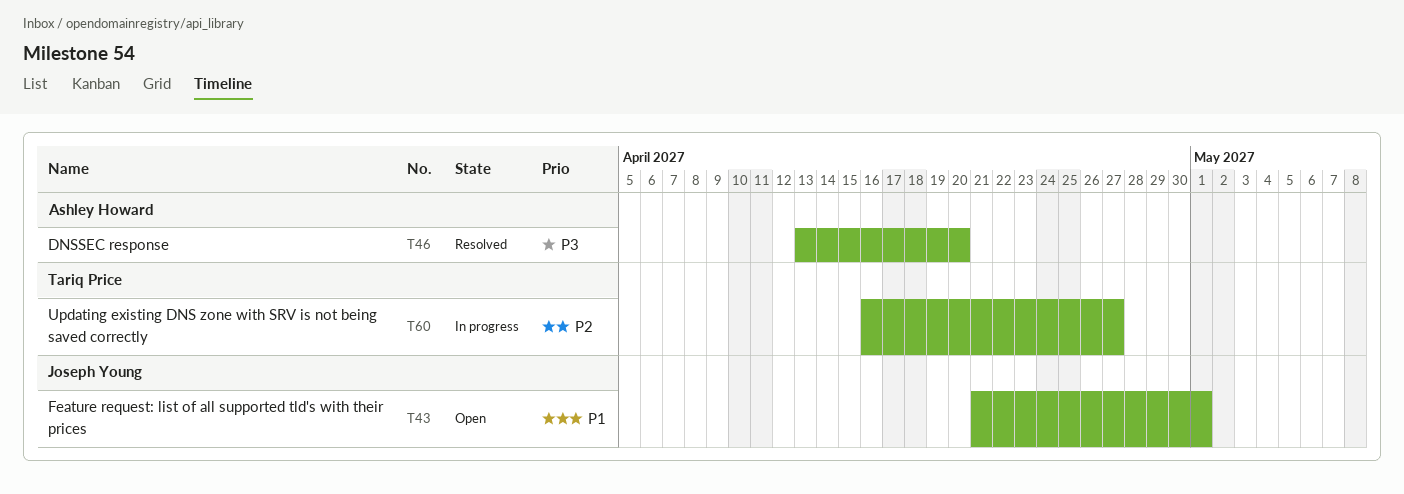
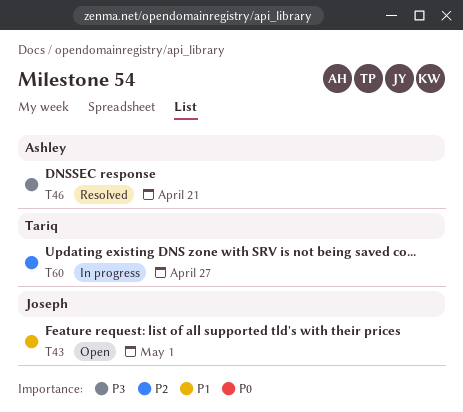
T46, due: Apr 20 -> Apr 21

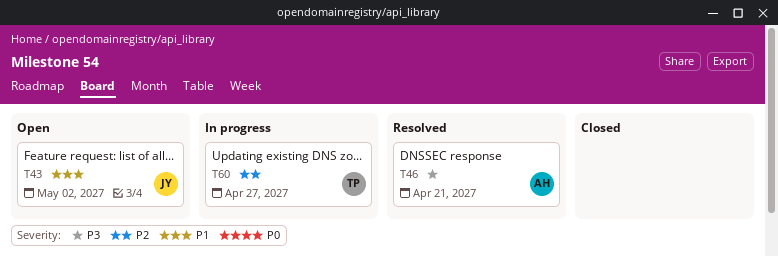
T43, due: May 1 -> May 2

